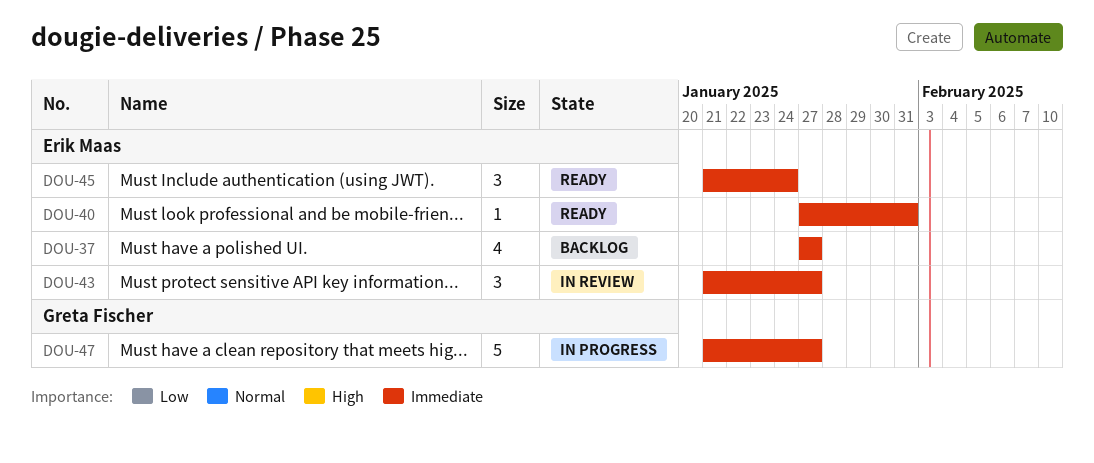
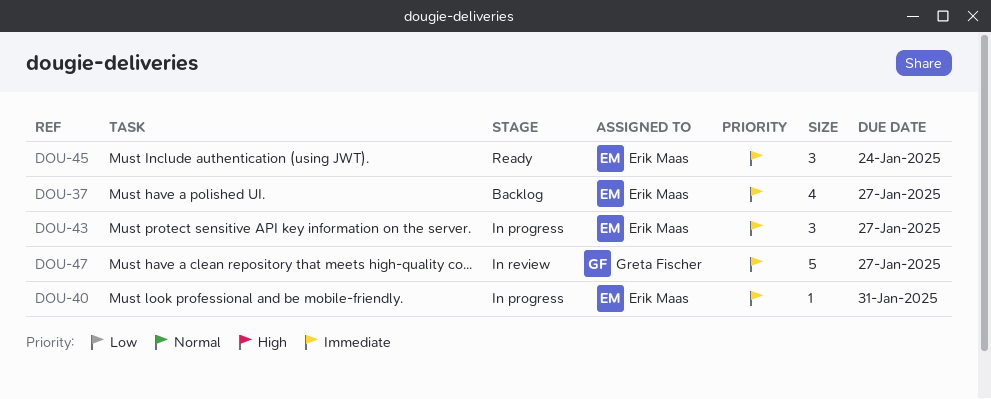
DOU-40, status: Ready -> In progress
DOU-43, status: In review -> In progress
DOU-47, status: In progress -> In review

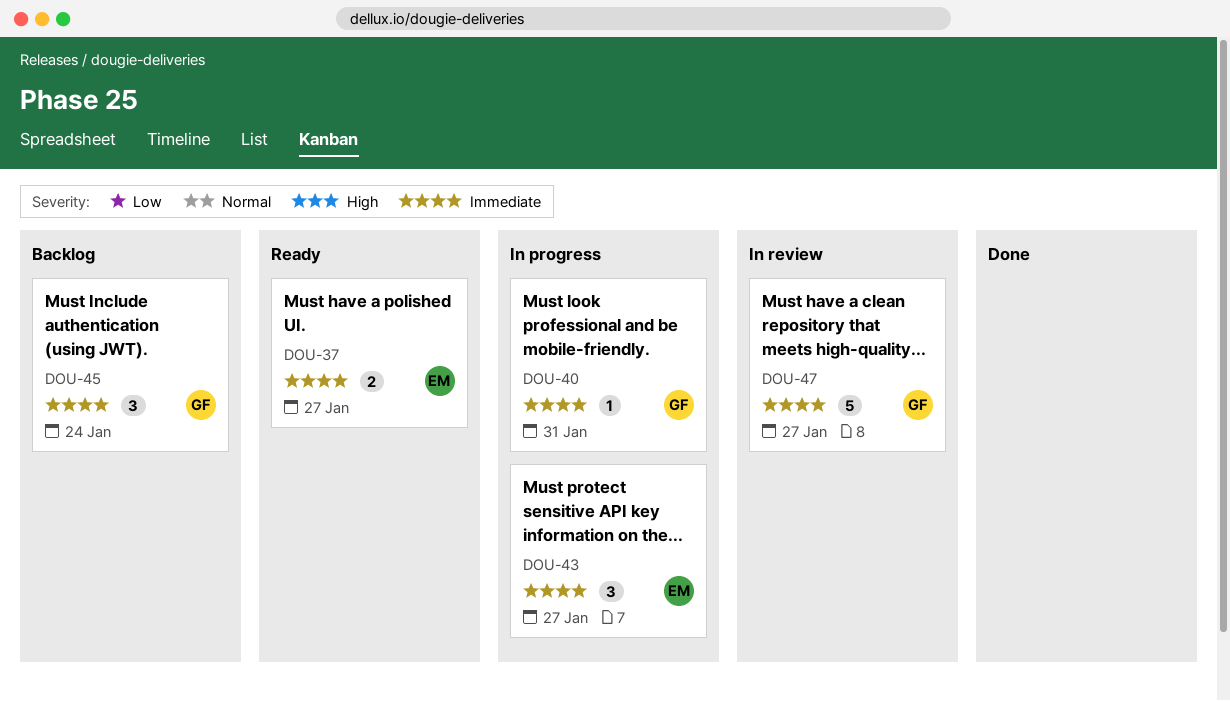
DOU-37, status: Backlog -> Ready
DOU-37, estimate: 4 -> 2
DOU-40, owner: Erik Maas -> Greta Fischer
DOU-45, status: Ready -> Backlog
DOU-45, owner: Erik Maas -> Greta Fischer

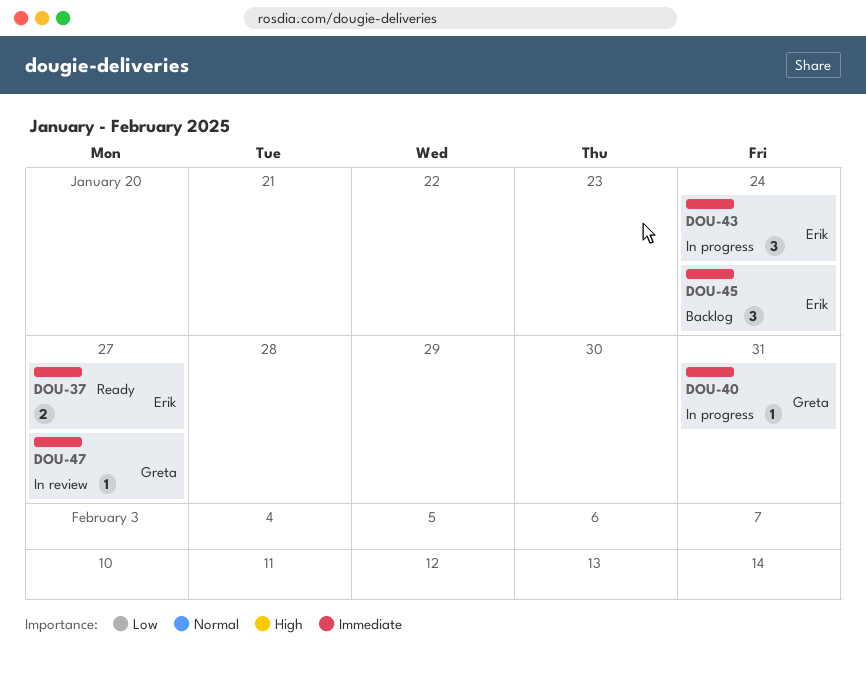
DOU-43, due: Jan 27 -> Jan 24
DOU-45, owner: Greta -> Erik
DOU-47, estimate: 5 -> 1

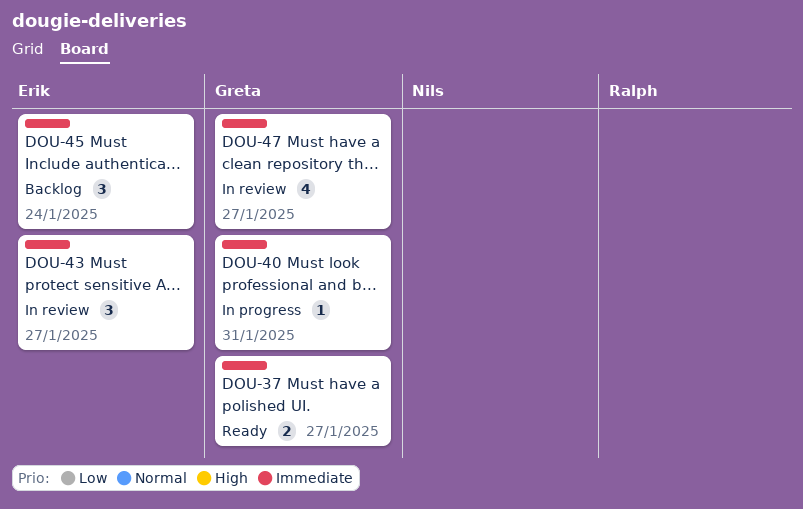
DOU-37, owner: Erik -> Greta
DOU-43, status: In progress -> In review
DOU-43, due: Jan 24 -> Jan 27
DOU-47, estimate: 1 -> 4

